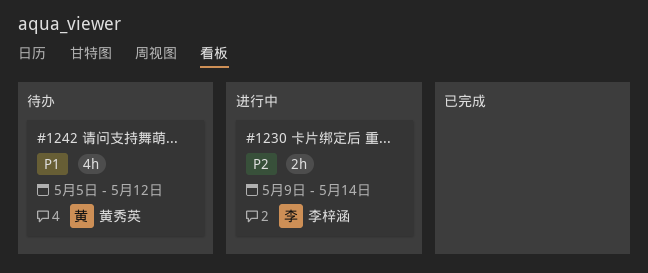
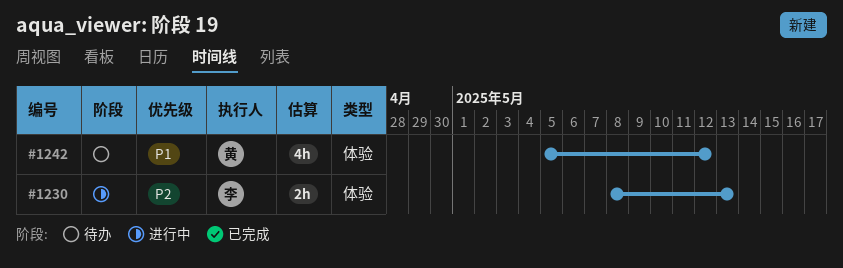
#1230, start: May 9 -> May 8
#1230, due: May 14 -> May 13

